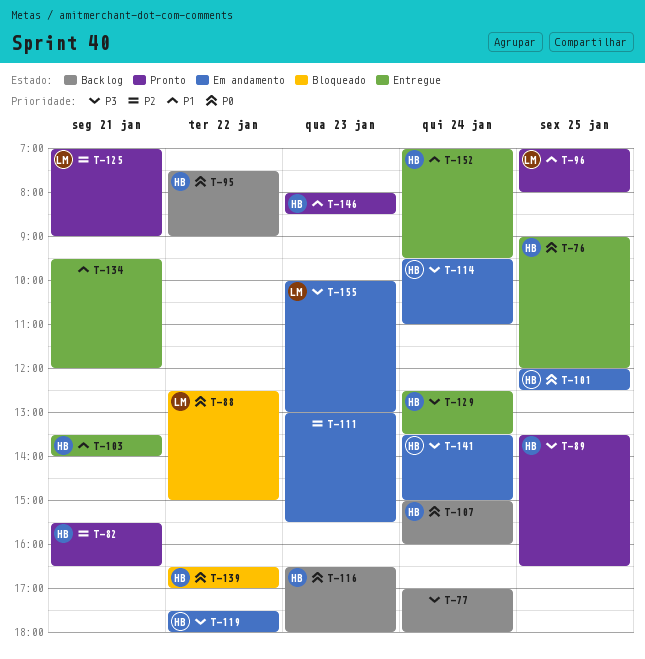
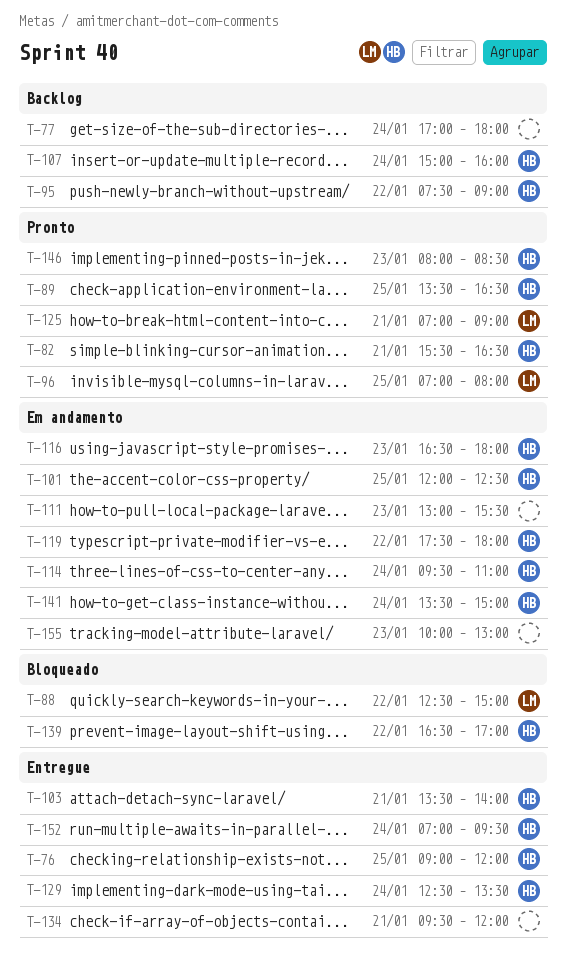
T-116, status: Backlog -> Em andamento
T-155, owner: LM -> none

